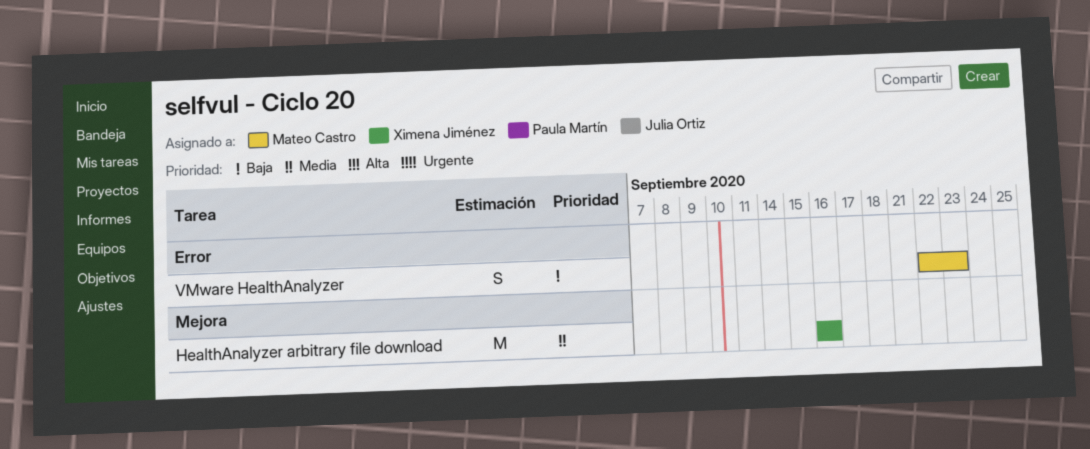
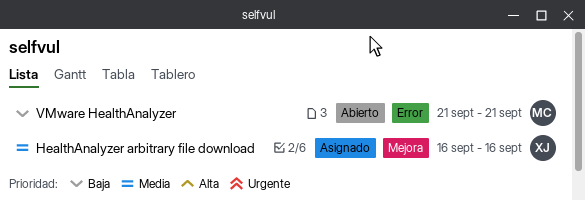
VMware HealthAnalyzer, start: Sep 22 -> Sep 21
VMware HealthAnalyzer, due: Sep 23 -> Sep 21

